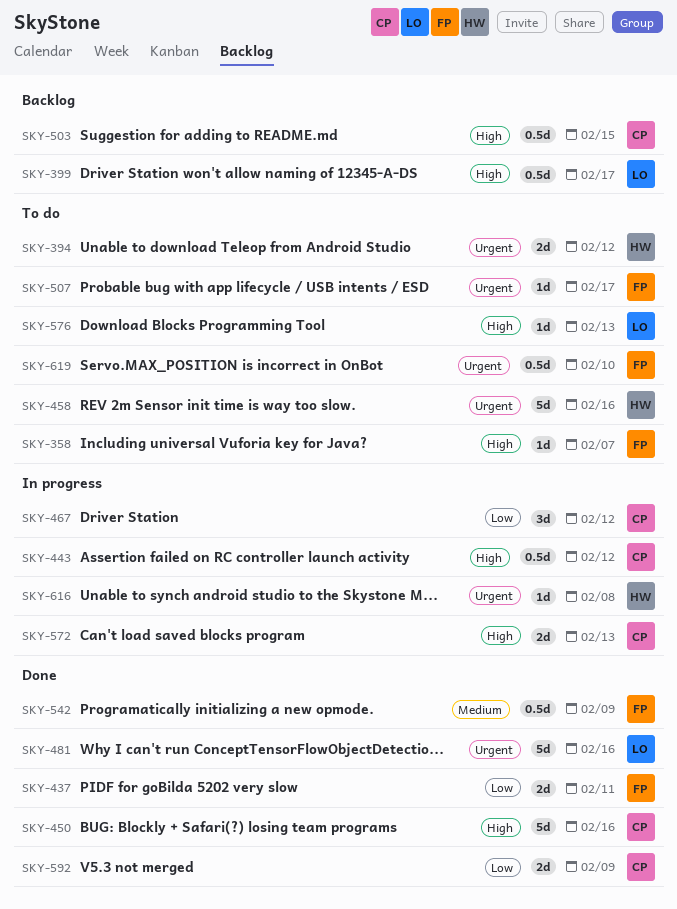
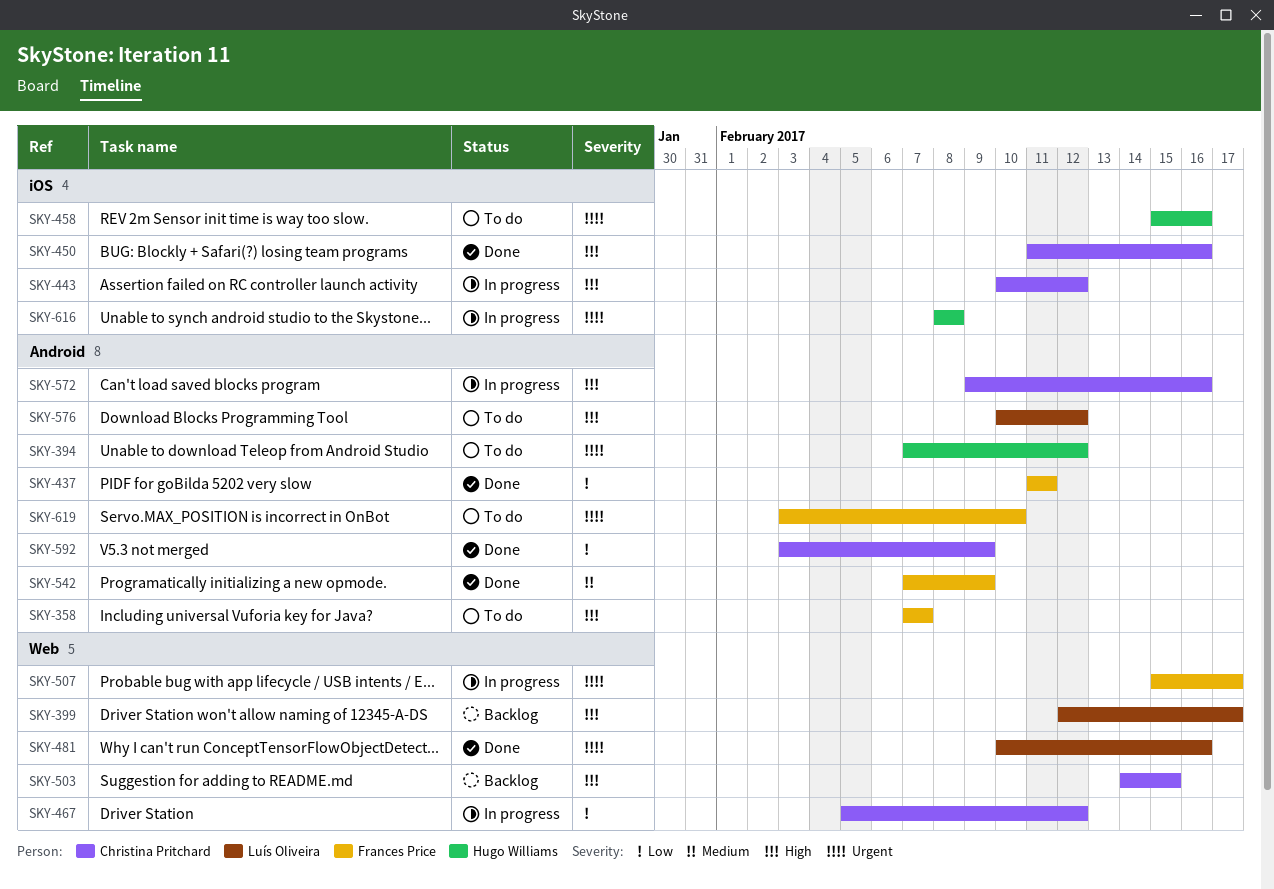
SKY-507, status: To do -> In progress
SKY-572, due: Feb 13 -> Feb 16
SKY-576, due: Feb 13 -> Feb 12

